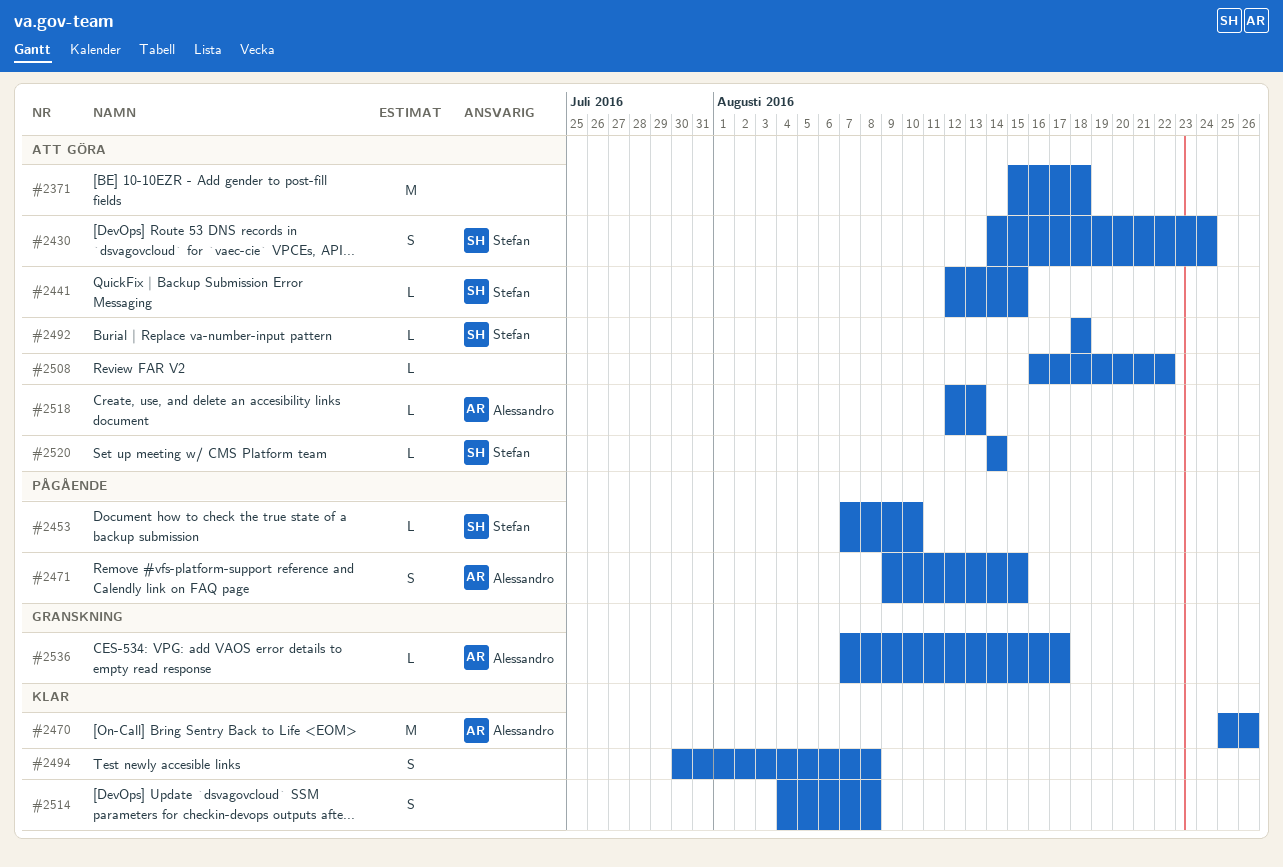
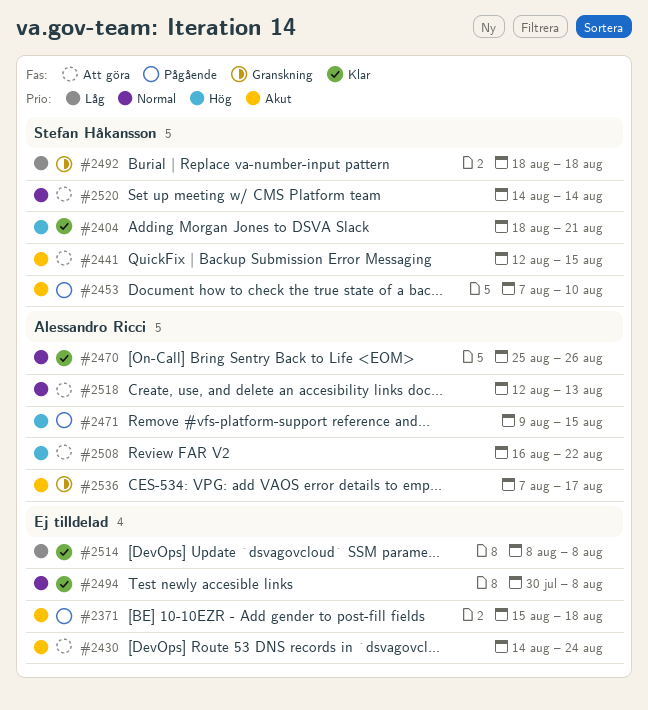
#2371, status: Att göra -> Pågående
#2404: none -> present
#2430, owner: Stefan Håkansson -> none
#2492, status: Att göra -> Granskning
#2508, owner: none -> Alessandro Ricci
#2514, start: Aug 4 -> Aug 8

